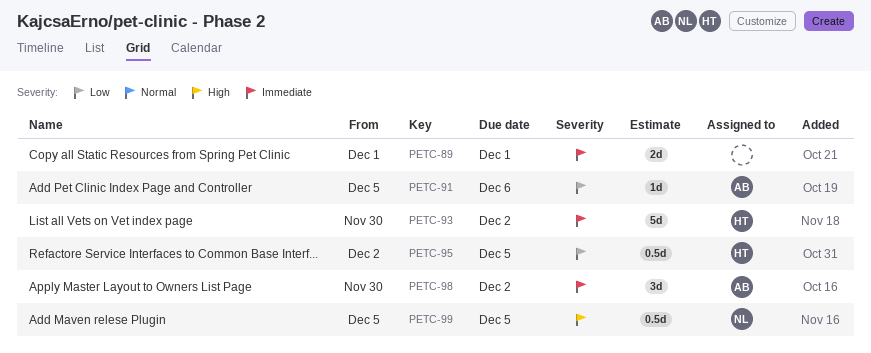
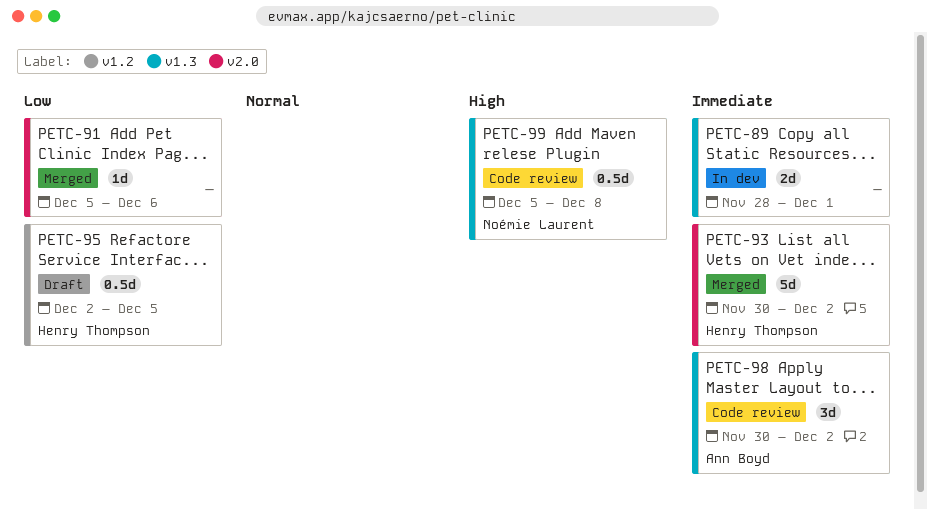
PETC-89, start: Dec 1 -> Nov 28
PETC-91, owner: Ann Boyd -> none
PETC-99, due: Dec 5 -> Dec 8

